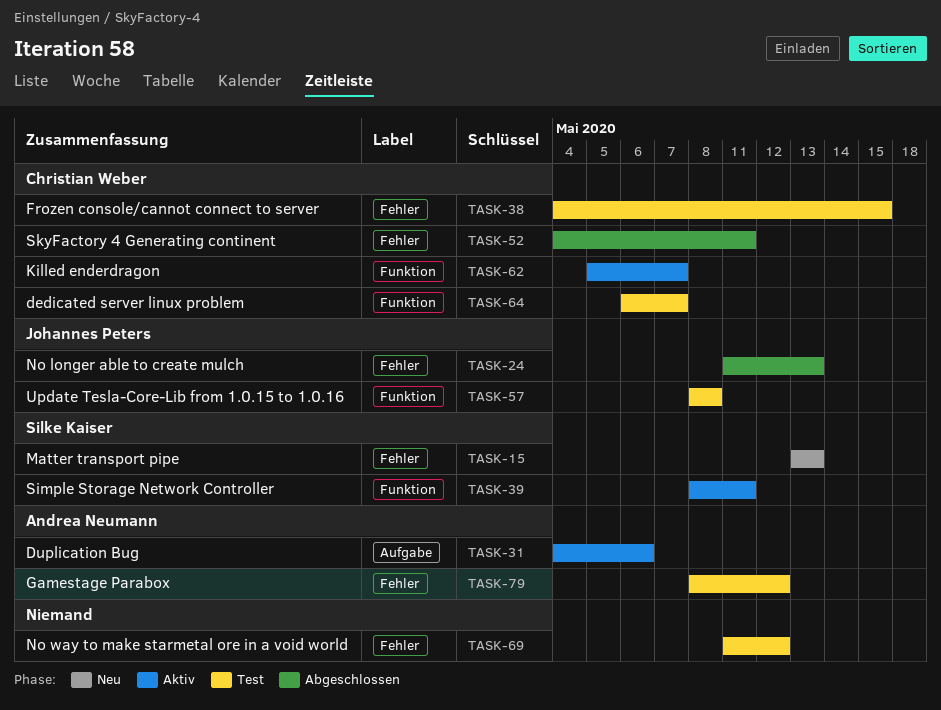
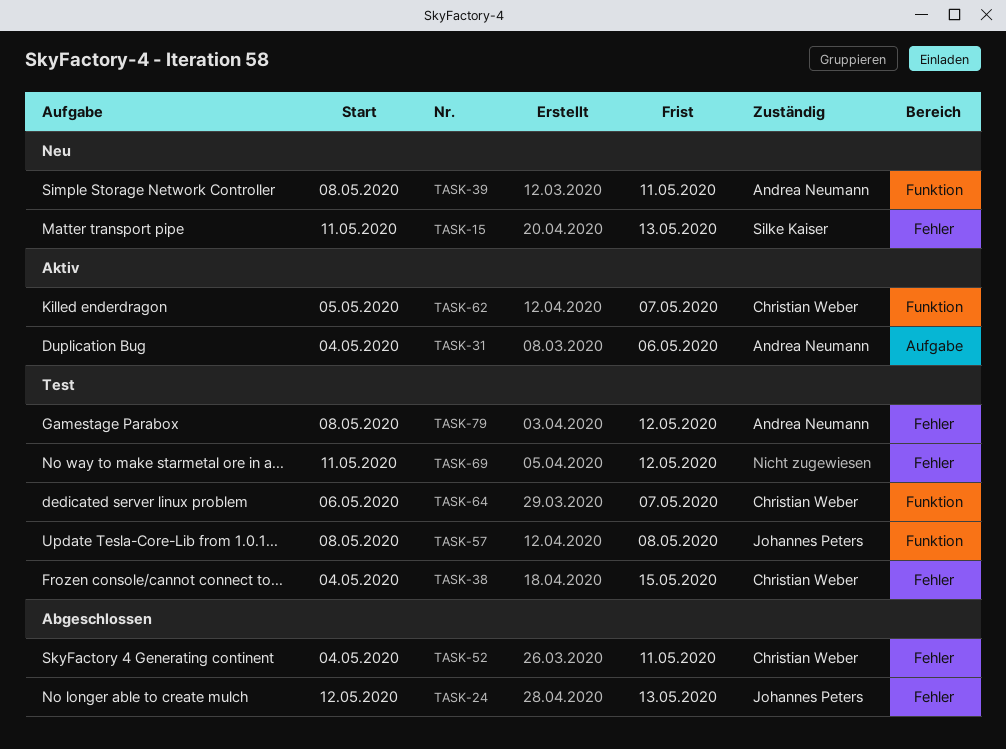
TASK-15, start: May 13 -> May 11
TASK-24, start: May 11 -> May 12
TASK-39, status: Aktiv -> Neu
TASK-39, owner: Silke Kaiser -> Andrea Neumann

